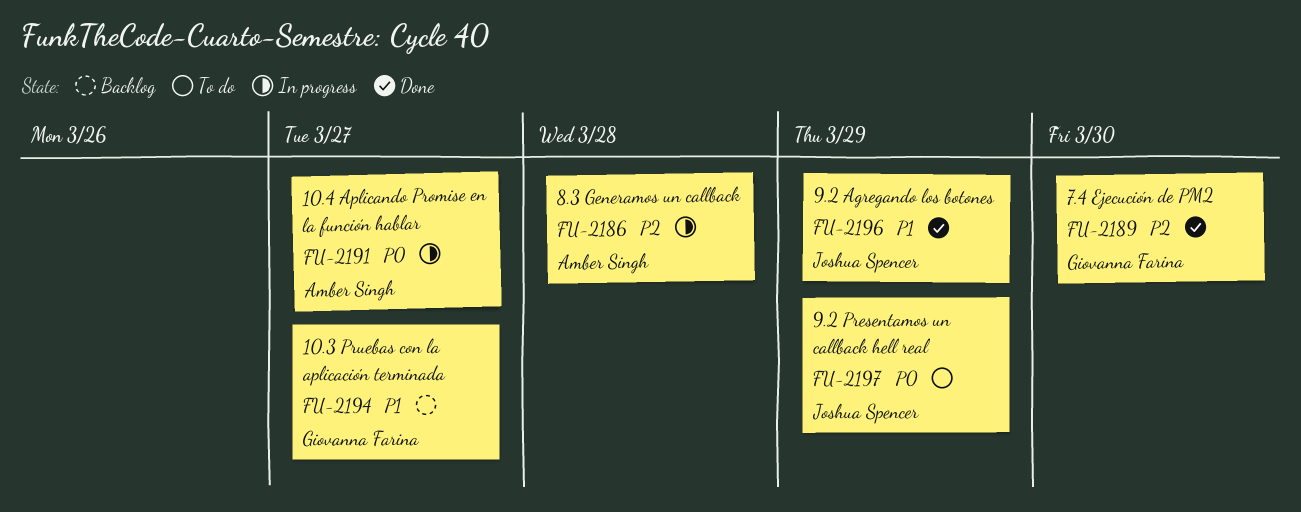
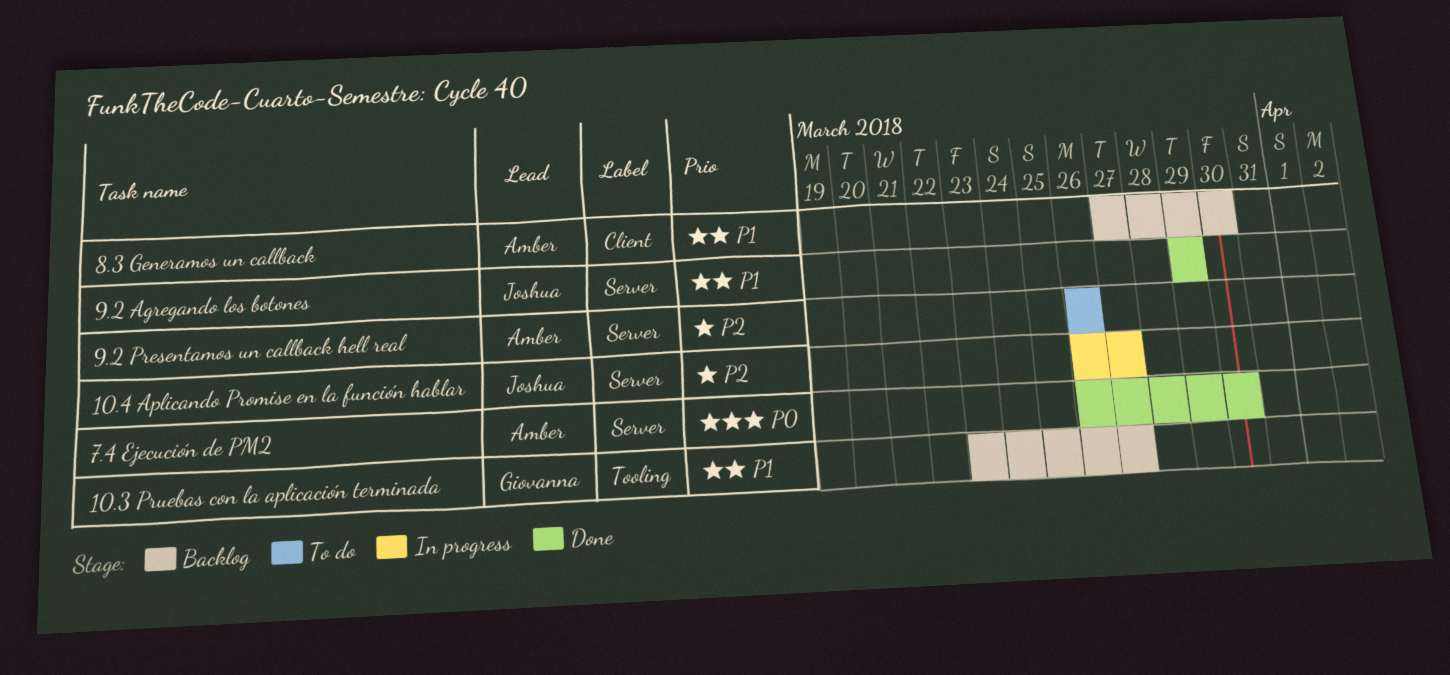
10.4 Aplicando Promise en la función hablar, owner: Amber Singh -> Joshua Spencer
10.4 Aplicando Promise en la función hablar, priority: P0 -> P2
7.4 Ejecución de PM2, owner: Giovanna Farina -> Amber Singh
7.4 Ejecución de PM2, priority: P2 -> P0
8.3 Generamos un callback, status: In progress -> Backlog
8.3 Generamos un callback, priority: P2 -> P1
8.3 Generamos un callback, due: Mar 28 -> Mar 30
9.2 Presentamos un callback hell real, owner: Joshua Spencer -> Amber Singh
9.2 Presentamos un callback hell real, priority: P0 -> P2
9.2 Presentamos un callback hell real, due: Mar 29 -> Mar 26

